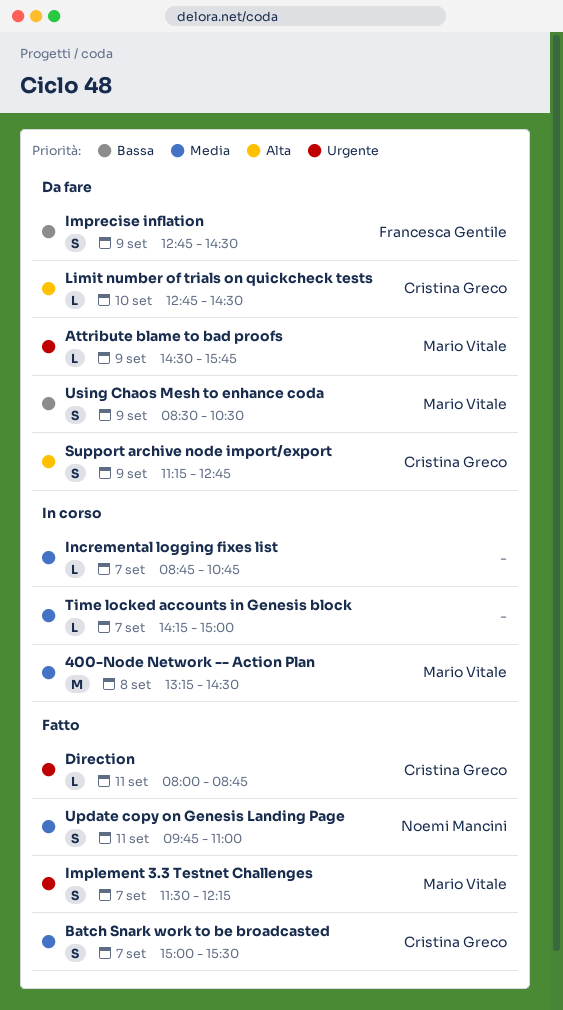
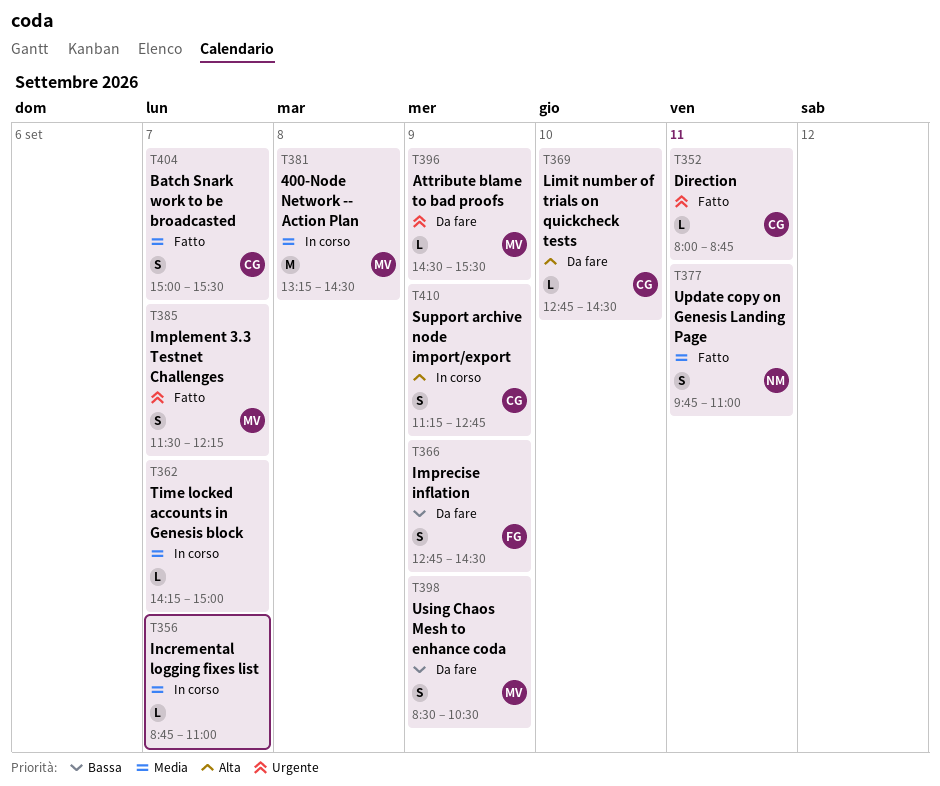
Attribute blame to bad proofs, ends: 15:45 -> 15:30
Incremental logging fixes list, ends: 10:45 -> 11:00
Support archive node import/export, status: Da fare -> In corso

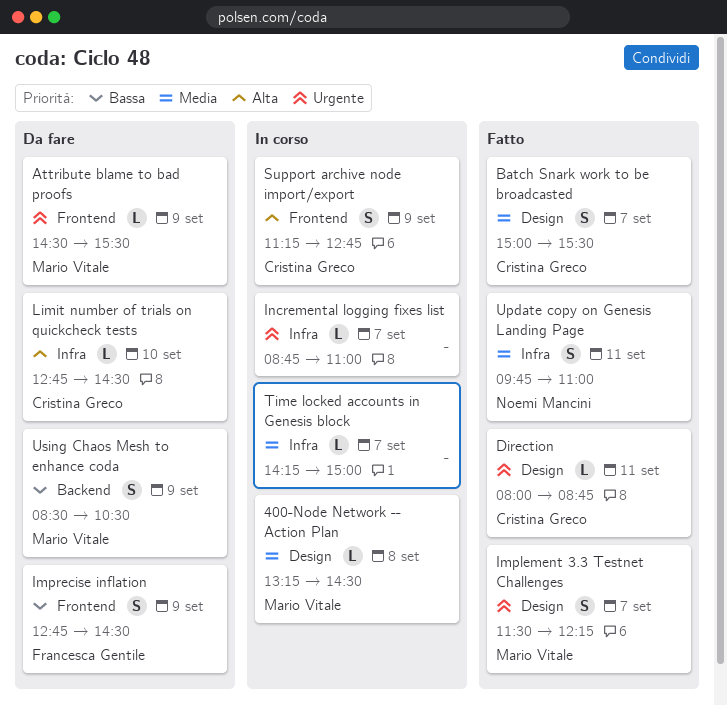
400-Node Network -- Action Plan, estimate: M -> L
Incremental logging fixes list, priority: Media -> Urgente

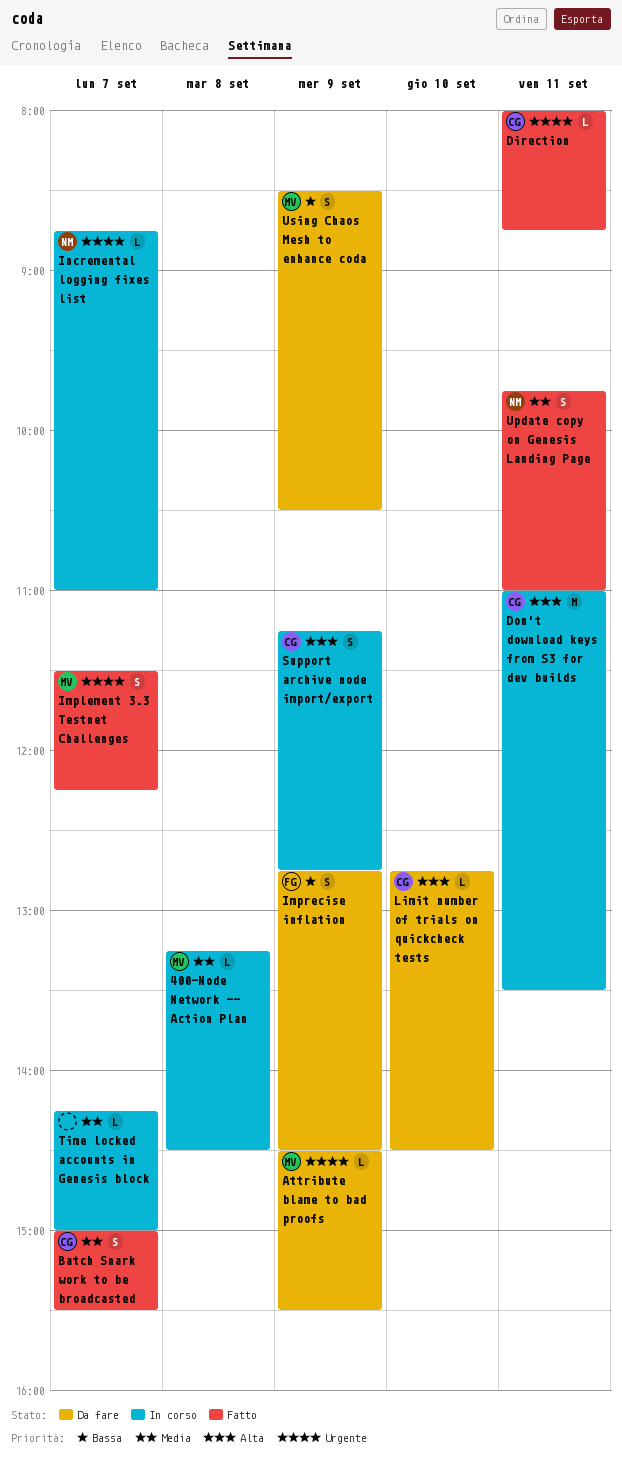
Don't download keys from S3 for dev builds: none -> present
Incremental logging fixes list, owner: none -> Noemi Mancini

